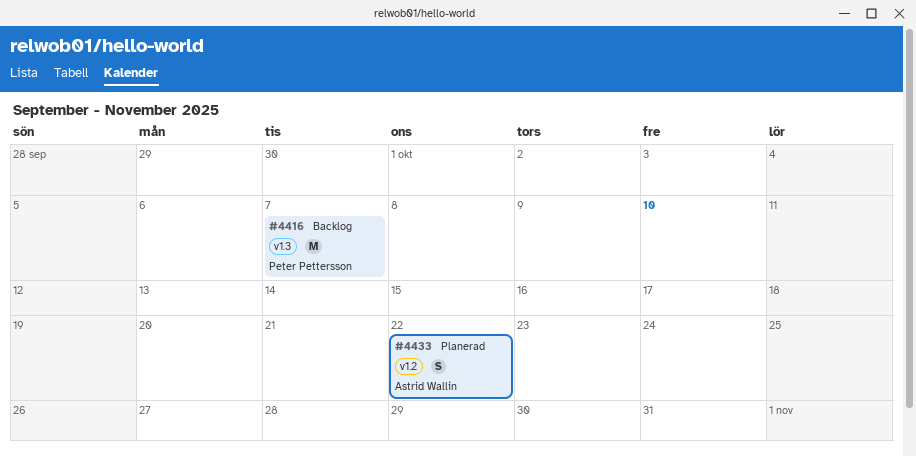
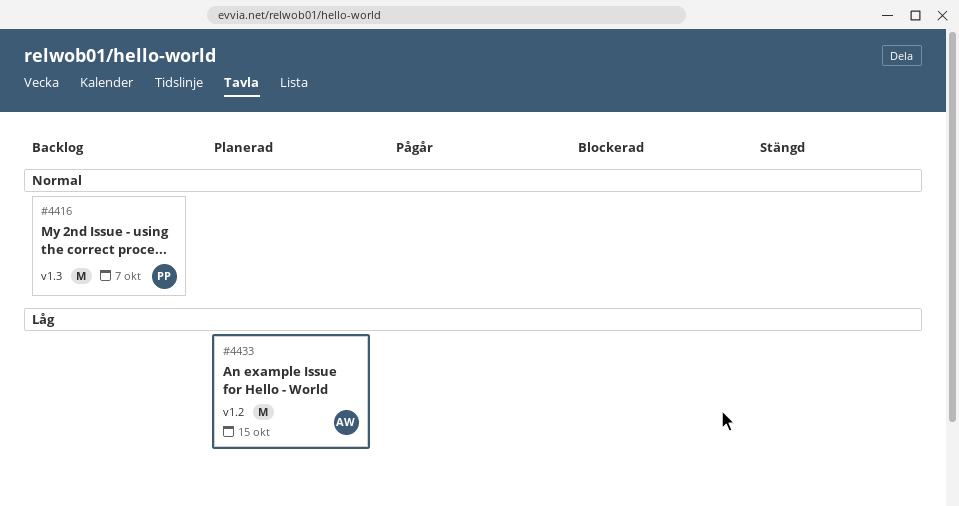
#4433, estimate: S -> M
#4433, due: Oct 22 -> Oct 15

